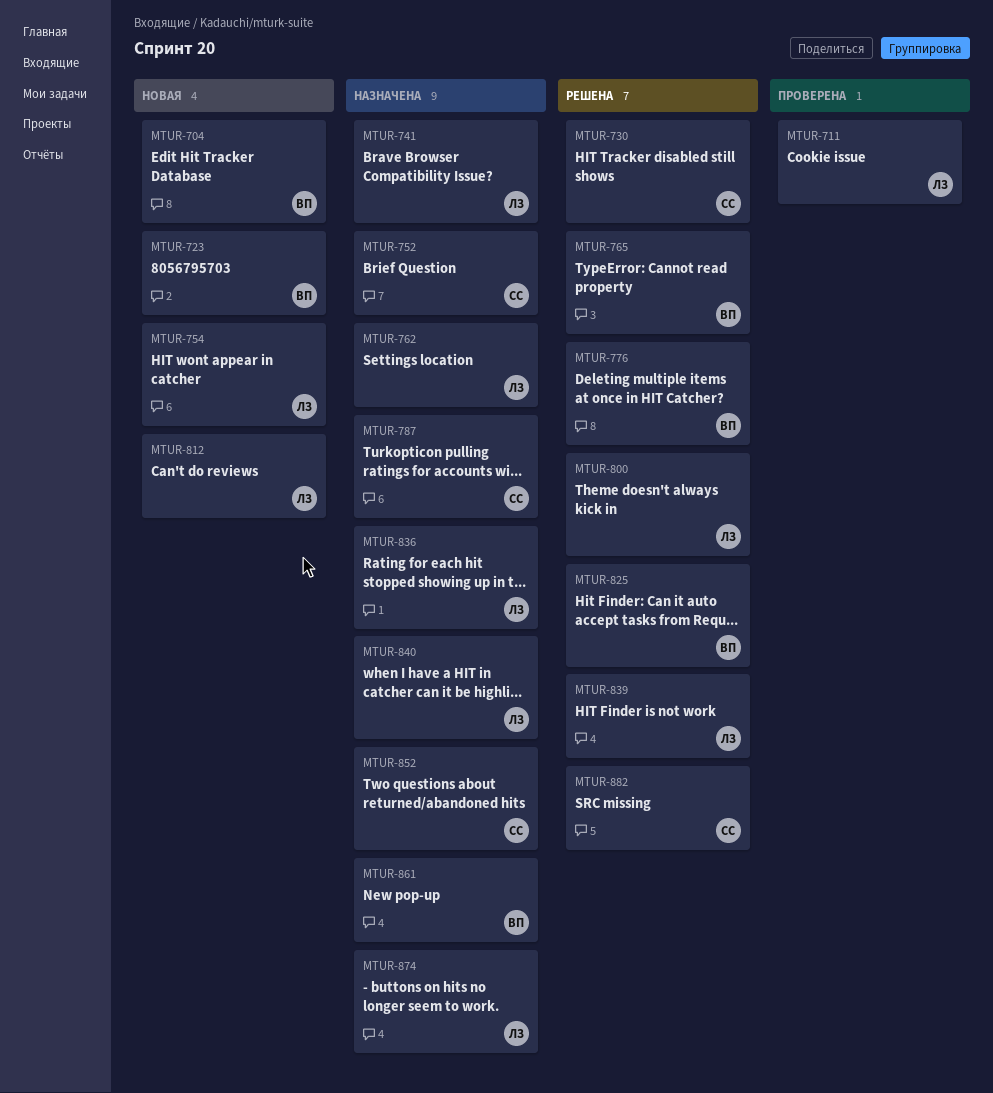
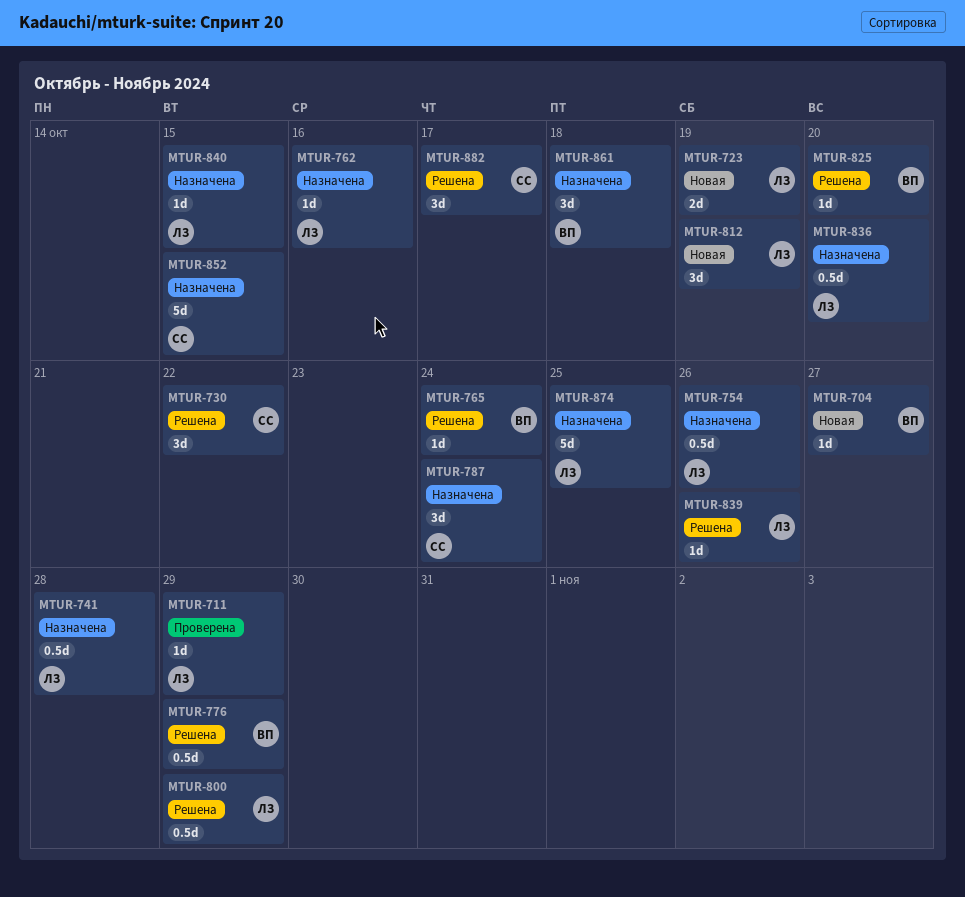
MTUR-723, owner: ВП -> ЛЗ
MTUR-752: present -> none
MTUR-754, status: Новая -> Назначена

